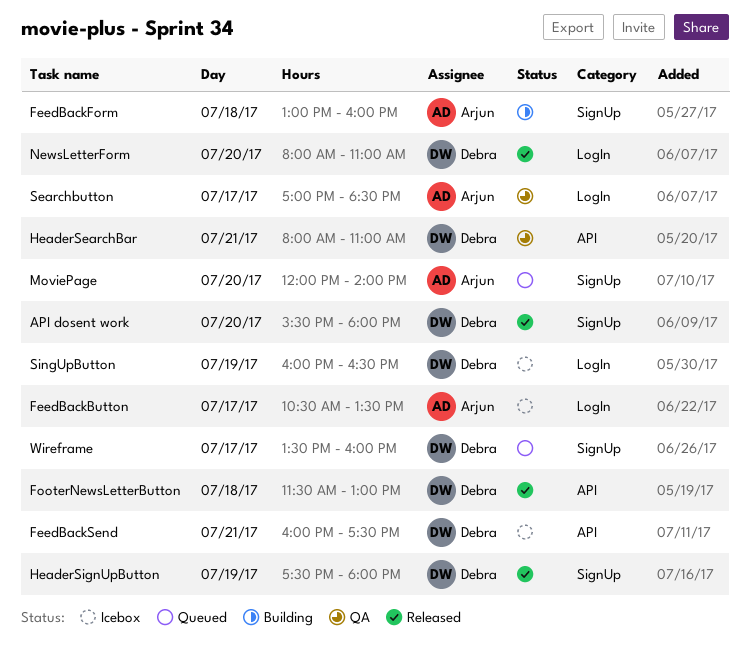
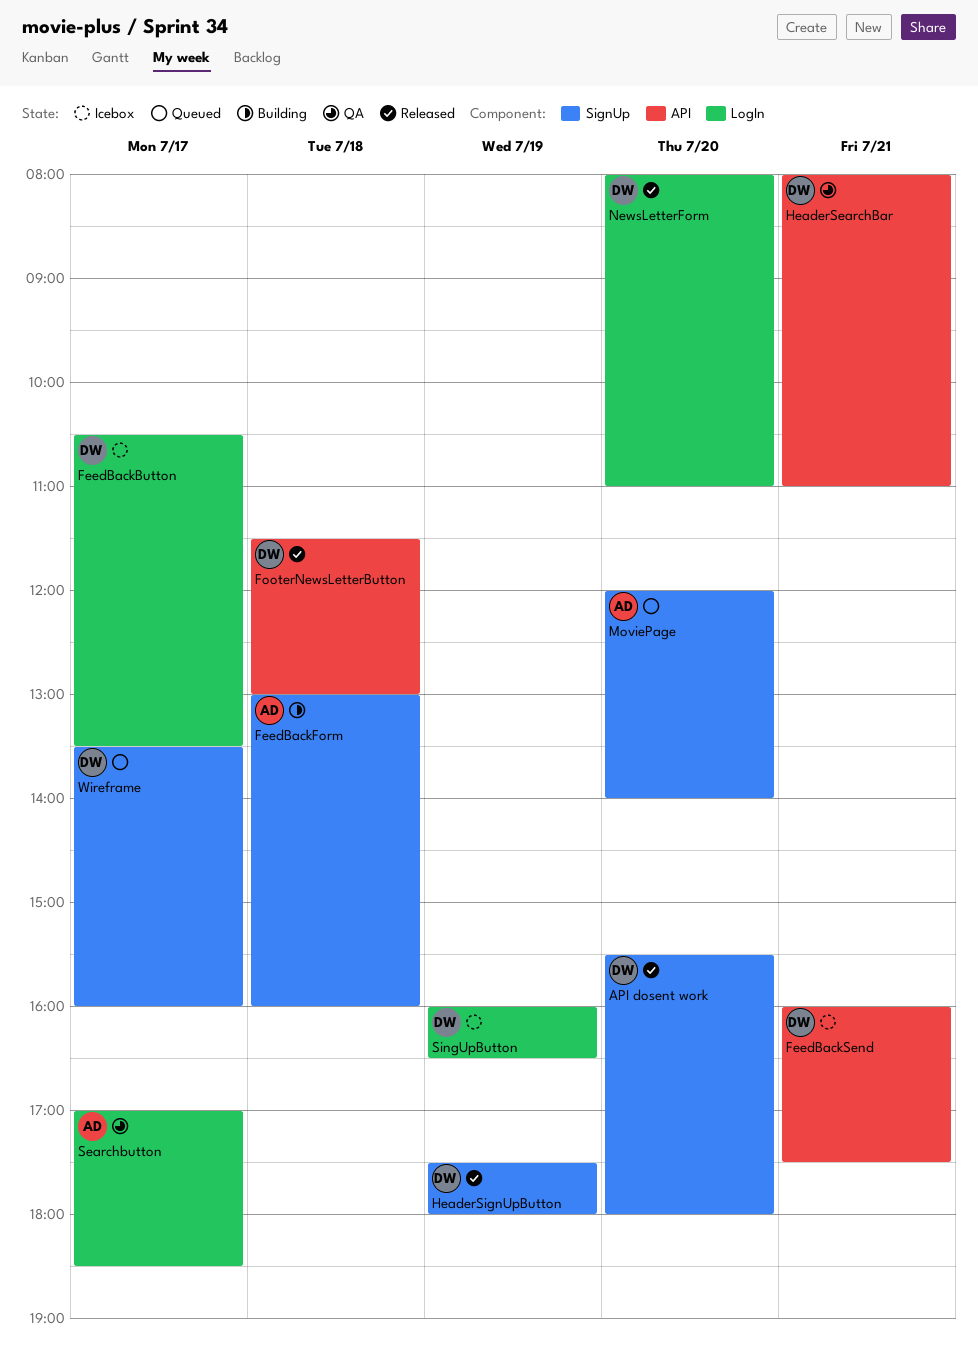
FeedBackButton, owner: Arjun -> Debra

